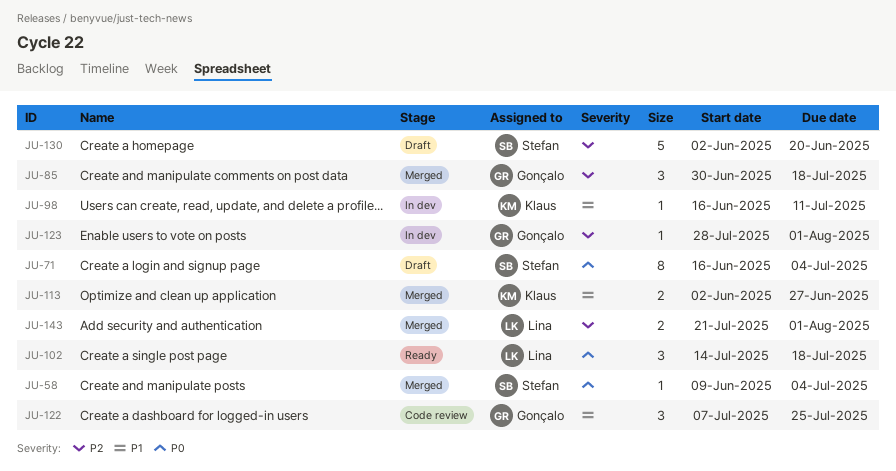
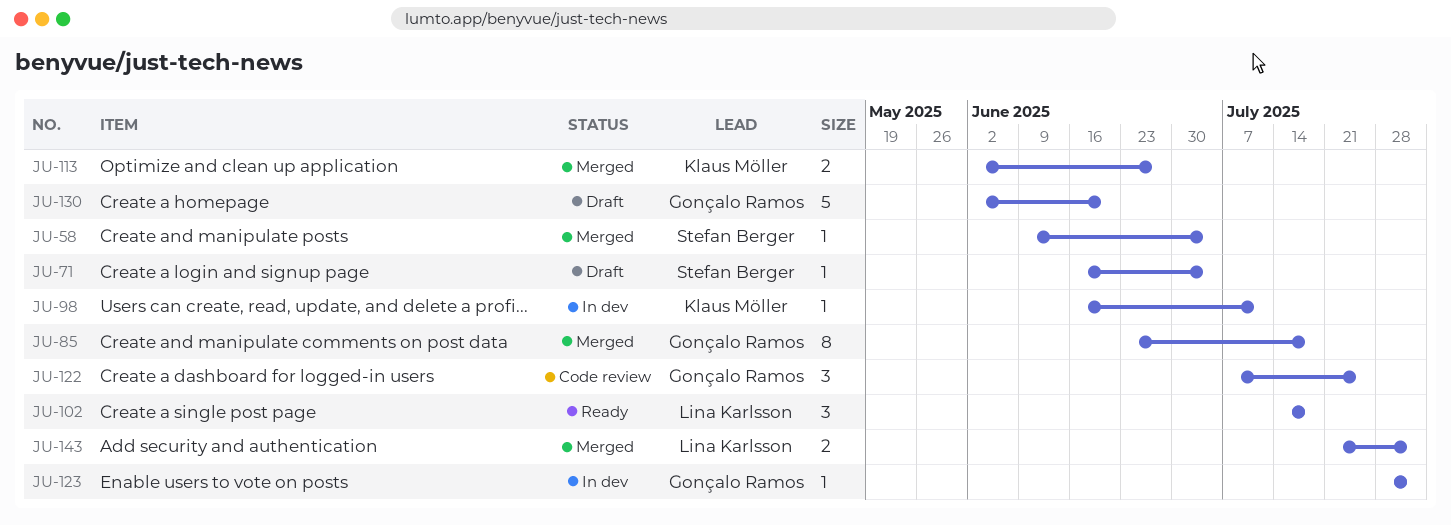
JU-71, estimate: 8 -> 1
JU-85, estimate: 3 -> 8
JU-85, start: Jun 30 -> Jun 23
JU-130, owner: Stefan Berger -> Gonçalo Ramos

